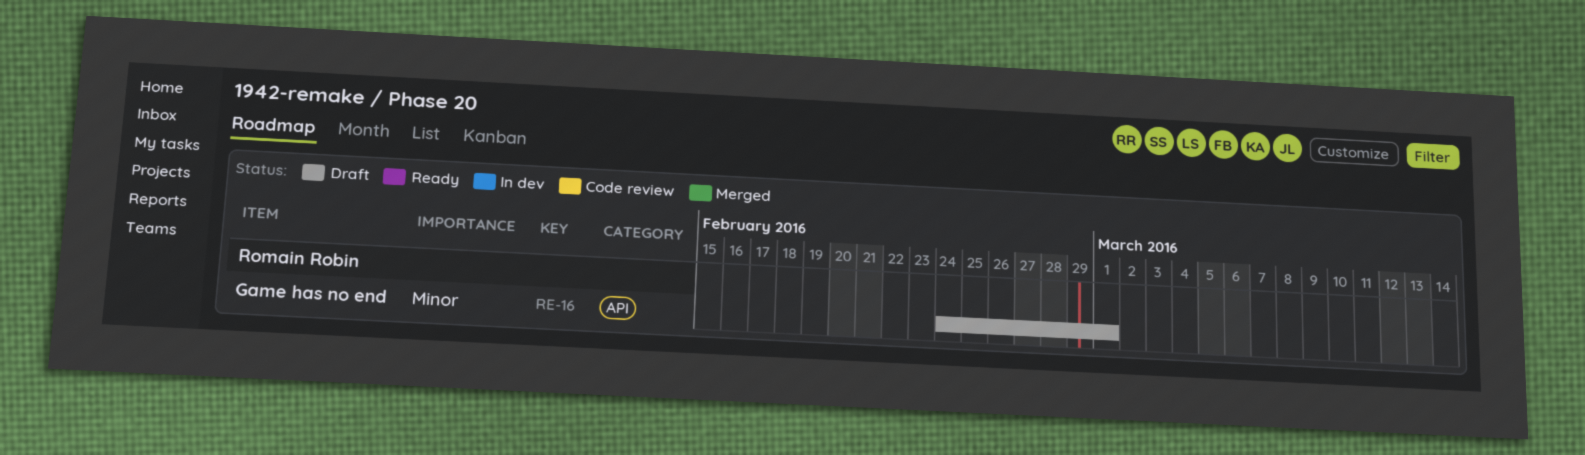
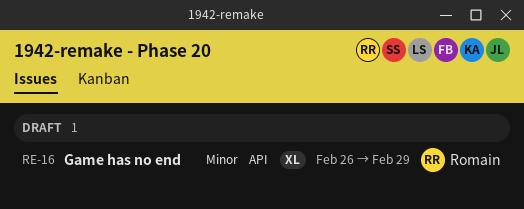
RE-16, start: Feb 24 -> Feb 26
RE-16, due: Mar 1 -> Feb 29

